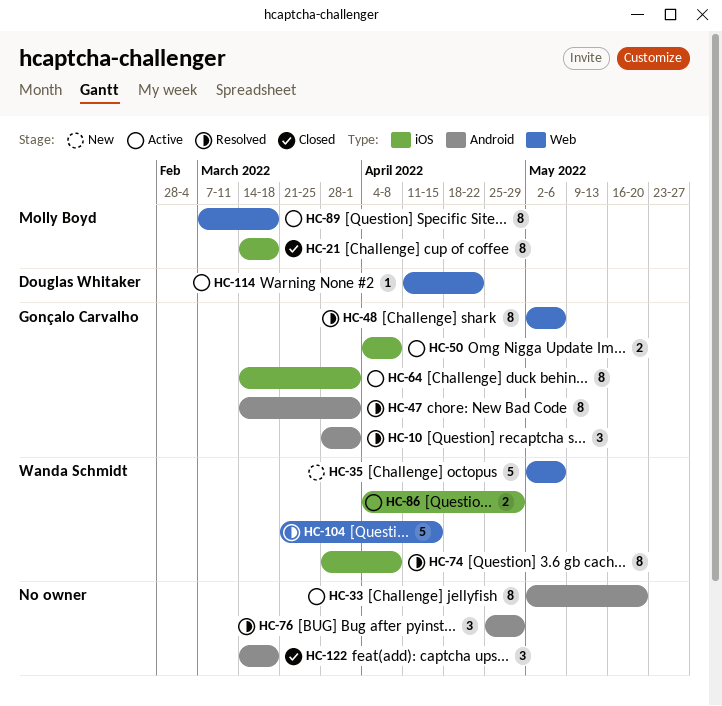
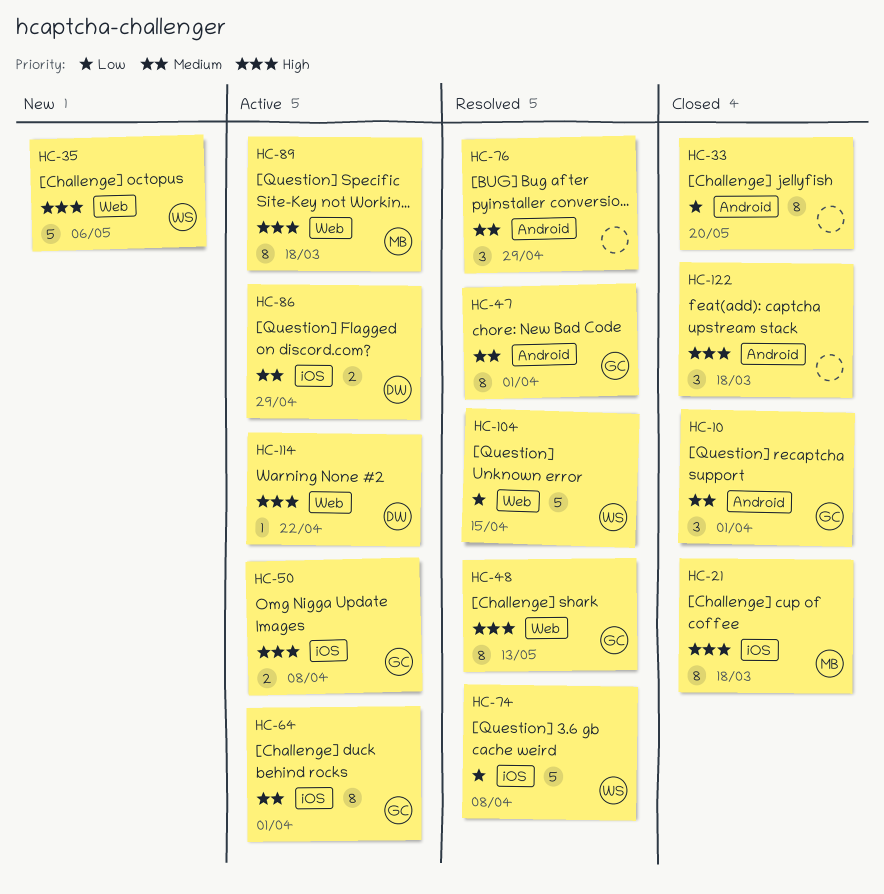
HC-10, status: Resolved -> Closed
HC-33, status: Active -> Closed
HC-48, due: May 6 -> May 13
HC-74, estimate: 8 -> 5
HC-86, owner: Wanda Schmidt -> Douglas Whitaker

